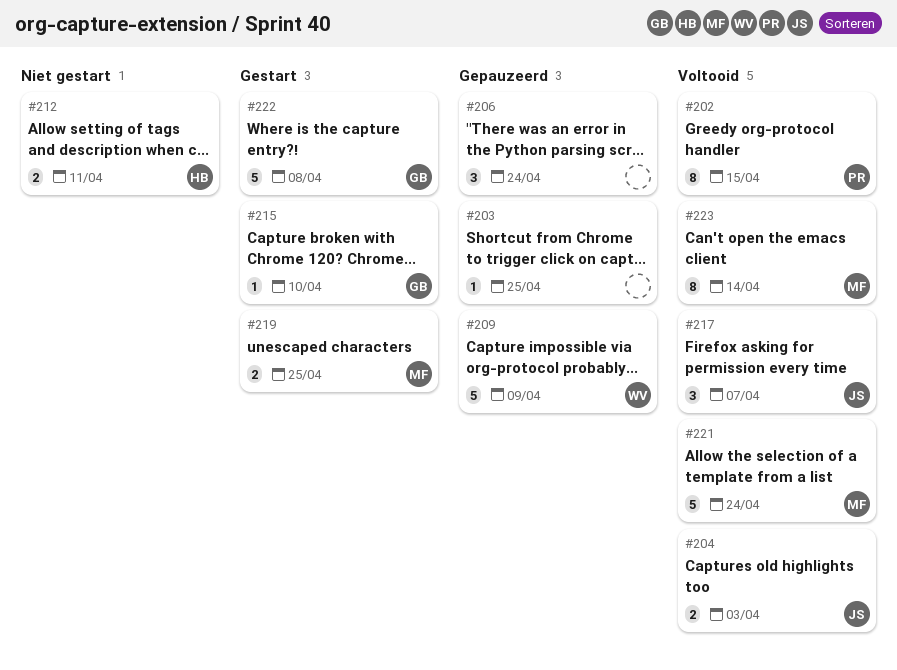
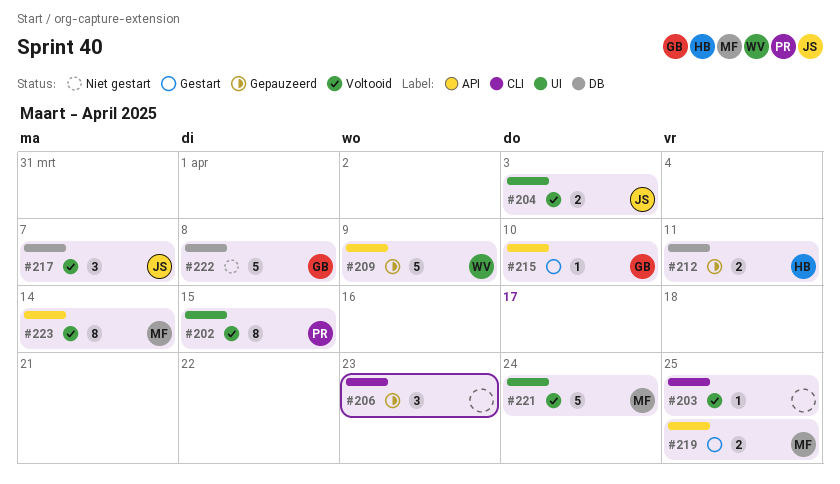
#203, status: Gepauzeerd -> Voltooid
#206, due: Apr 24 -> Apr 23
#212, status: Niet gestart -> Gepauzeerd
#222, status: Gestart -> Niet gestart

